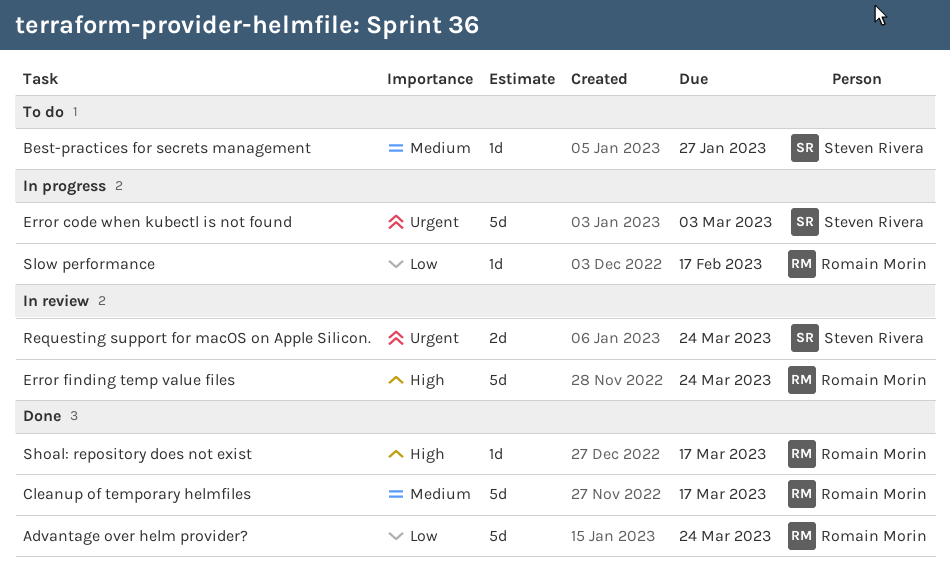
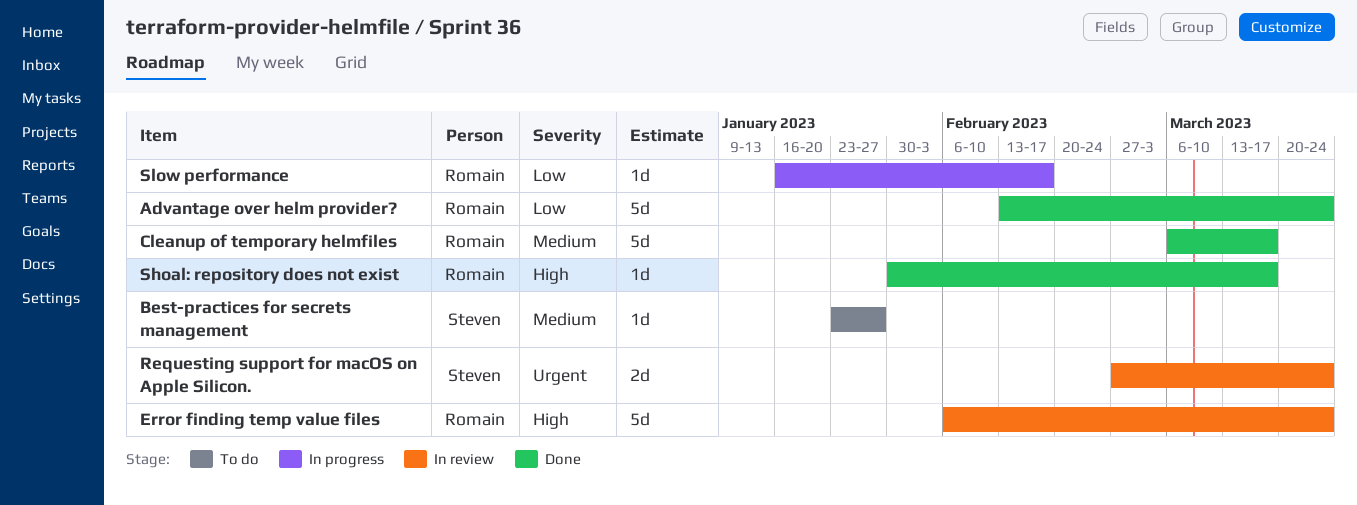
Error code when kubectl is not found: present -> none

